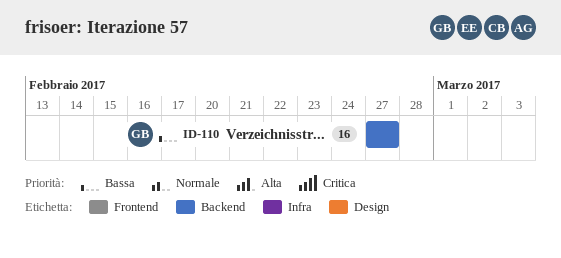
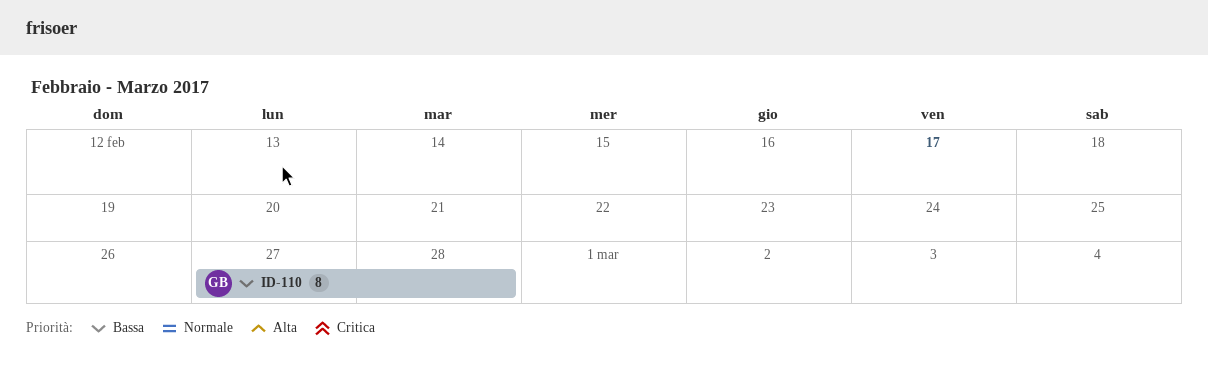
ID-110, estimate: 16 -> 8
ID-110, due: Feb 27 -> Feb 28

